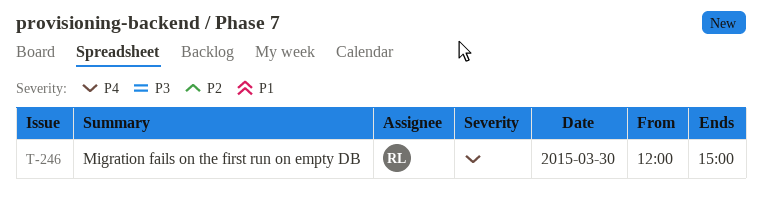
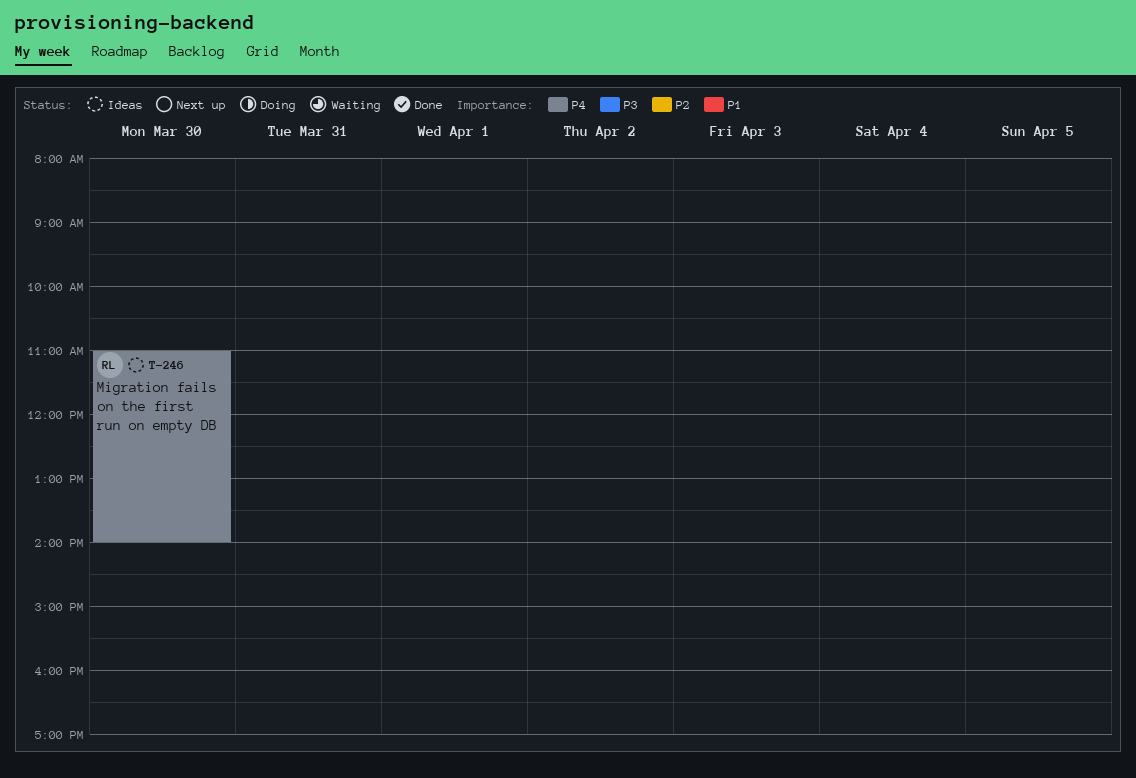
T-246, begins: 12:00 -> 11:00
T-246, ends: 15:00 -> 14:00

